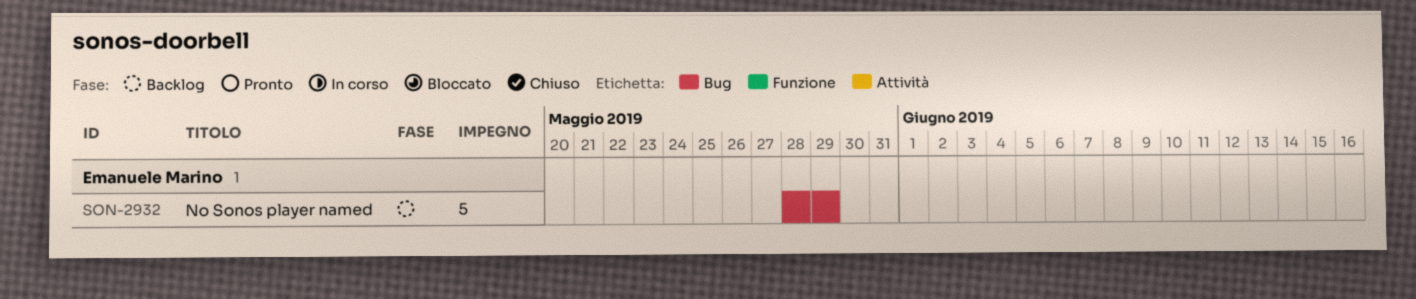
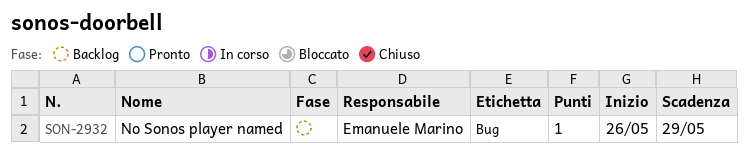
SON-2932, estimate: 5 -> 1
SON-2932, start: May 28 -> May 26

